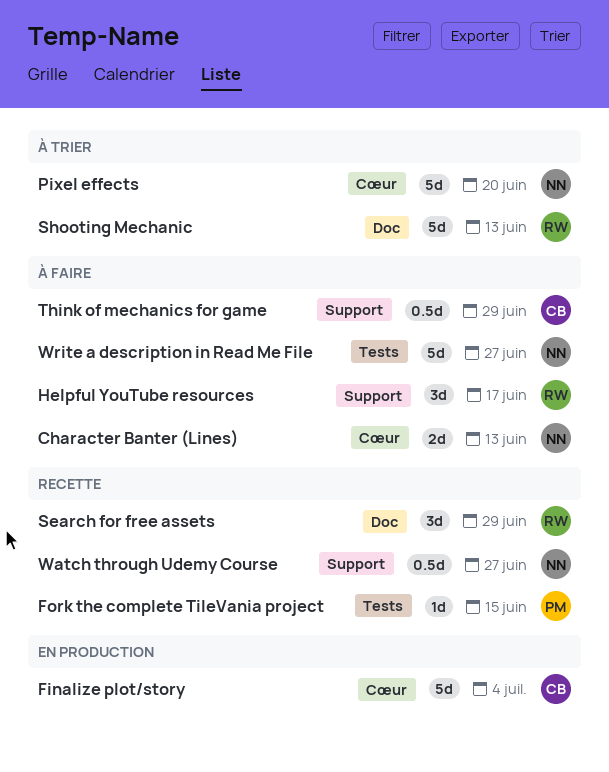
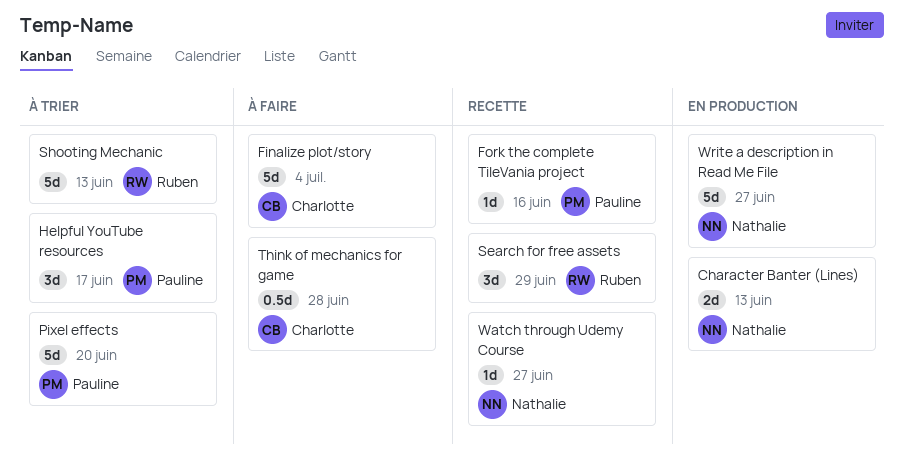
Character Banter (Lines), status: À faire -> En production
Finalize plot/story, status: En production -> À faire
Fork the complete TileVania project, due: Jun 15 -> Jun 16
Helpful YouTube resources, status: À faire -> À trier
Helpful YouTube resources, owner: Ruben -> Pauline
Pixel effects, owner: Nathalie -> Pauline
Think of mechanics for game, due: Jun 29 -> Jun 28
Watch through Udemy Course, estimate: 0.5d -> 1d
Write a description in Read Me File, status: À faire -> En production

